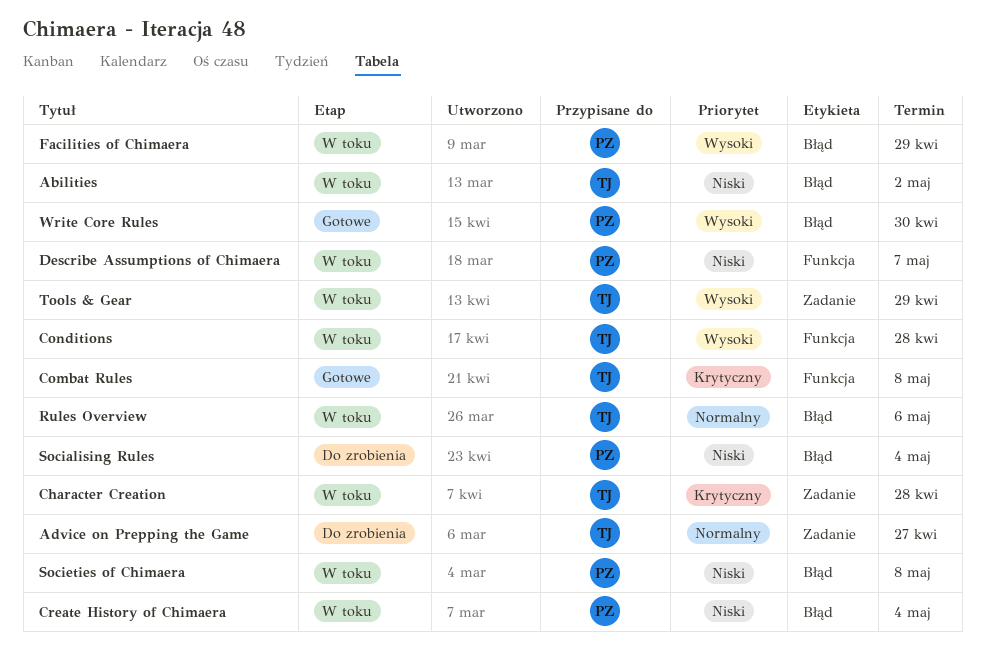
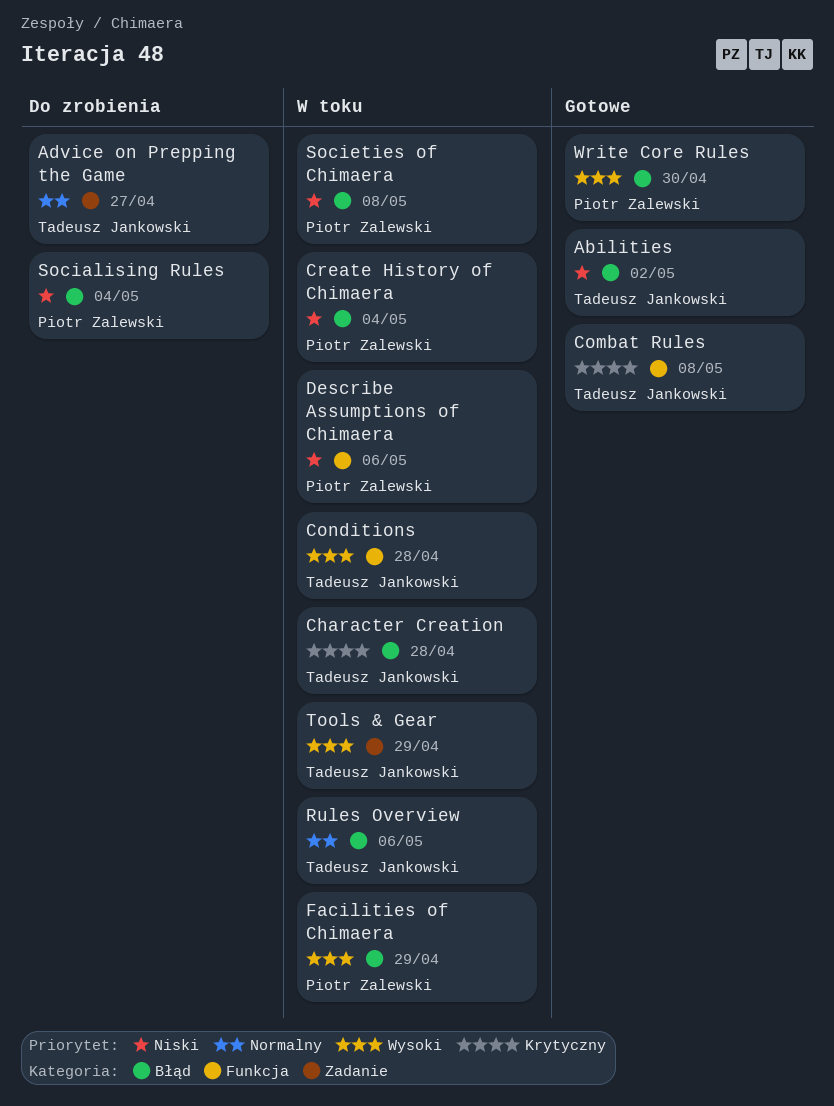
Abilities, status: W toku -> Gotowe
Character Creation, label: Zadanie -> Błąd
Describe Assumptions of Chimaera, due: May 7 -> May 6

